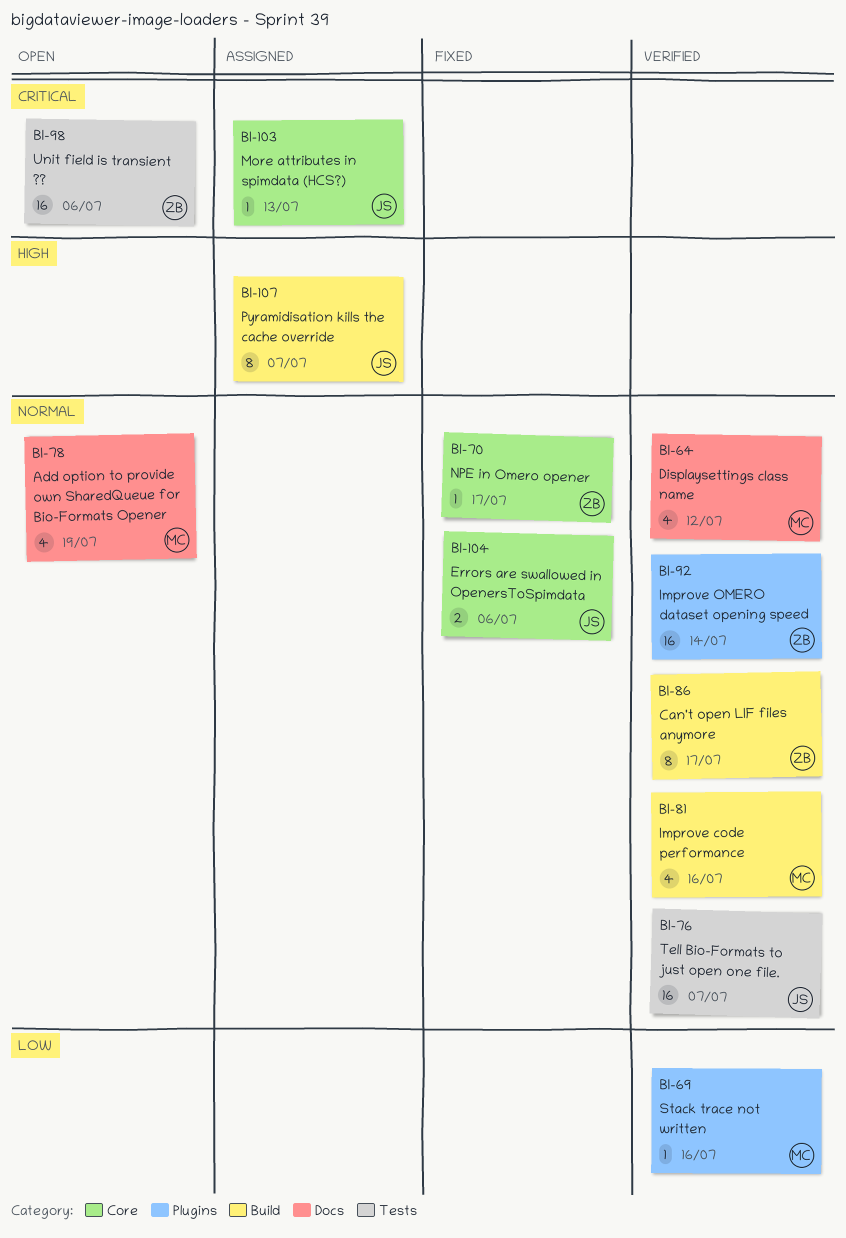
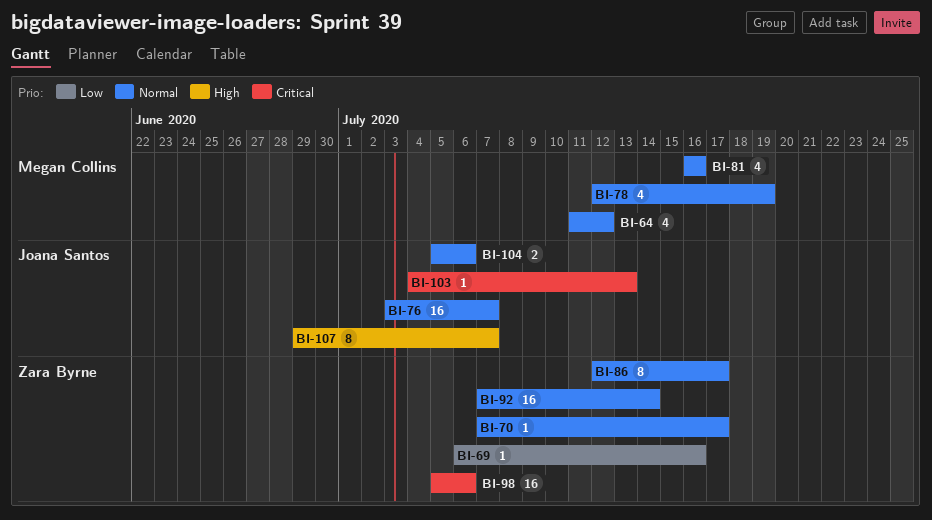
BI-69, owner: Megan Collins -> Zara Byrne

